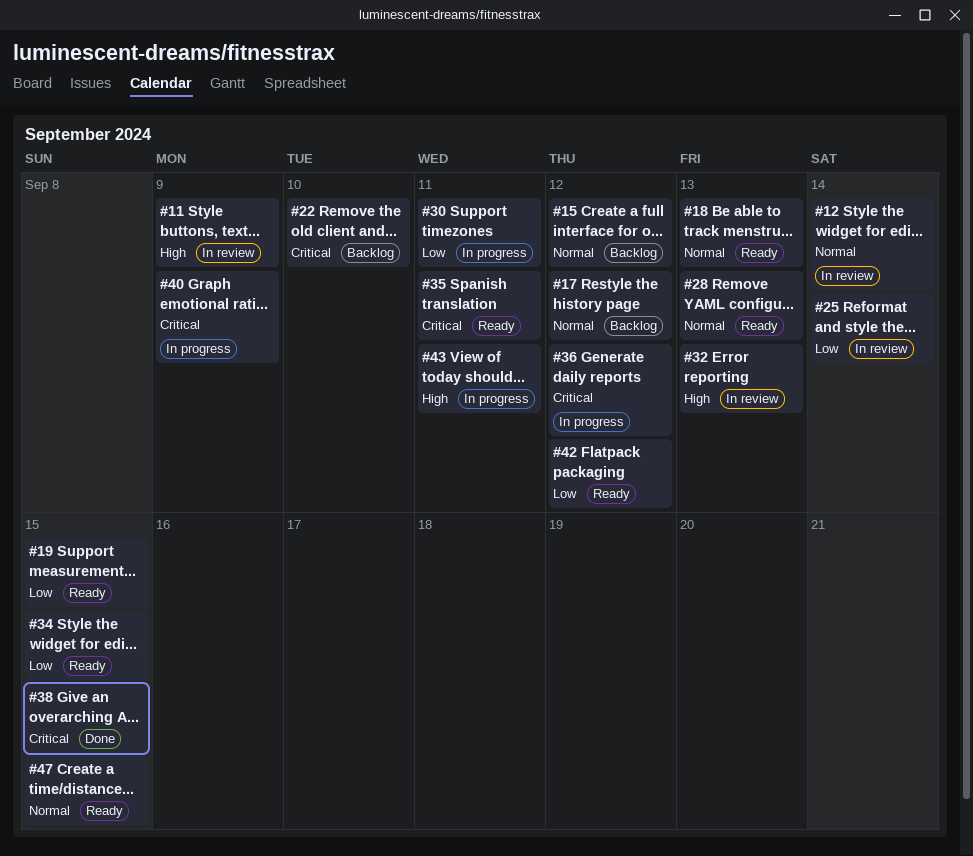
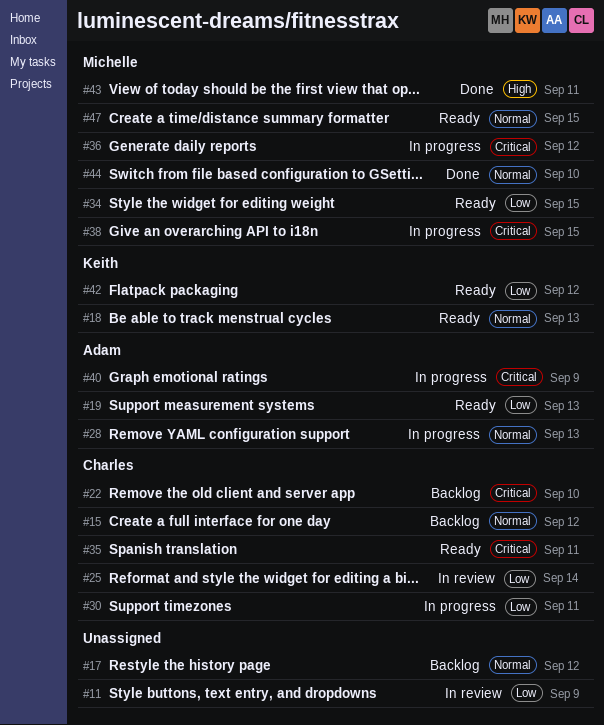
#11, priority: High -> Low
#12: present -> none
#19, due: Sep 15 -> Sep 13
#28, status: Ready -> In progress
#32: present -> none
#38, status: Done -> In progress
#43, status: In progress -> Done
#44: none -> present

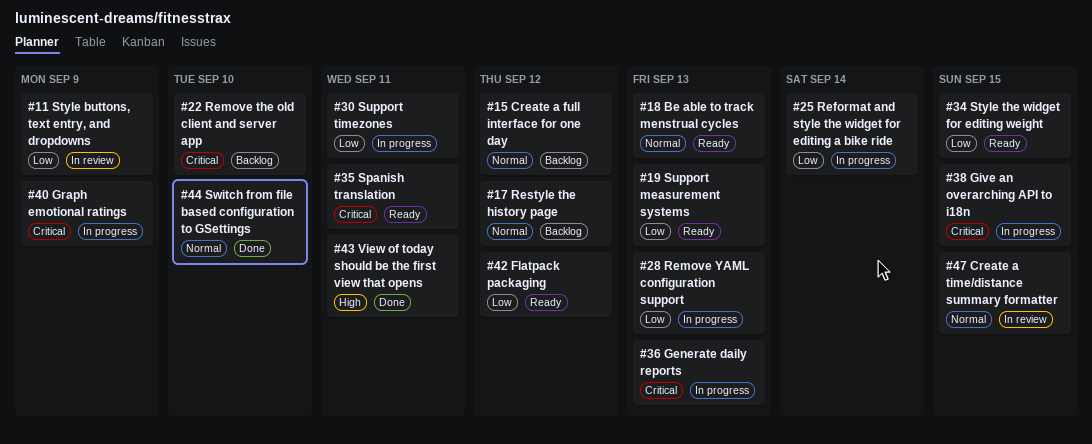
#25, status: In review -> In progress
#28, priority: Normal -> Low
#36, due: Sep 12 -> Sep 13
#47, status: Ready -> In review

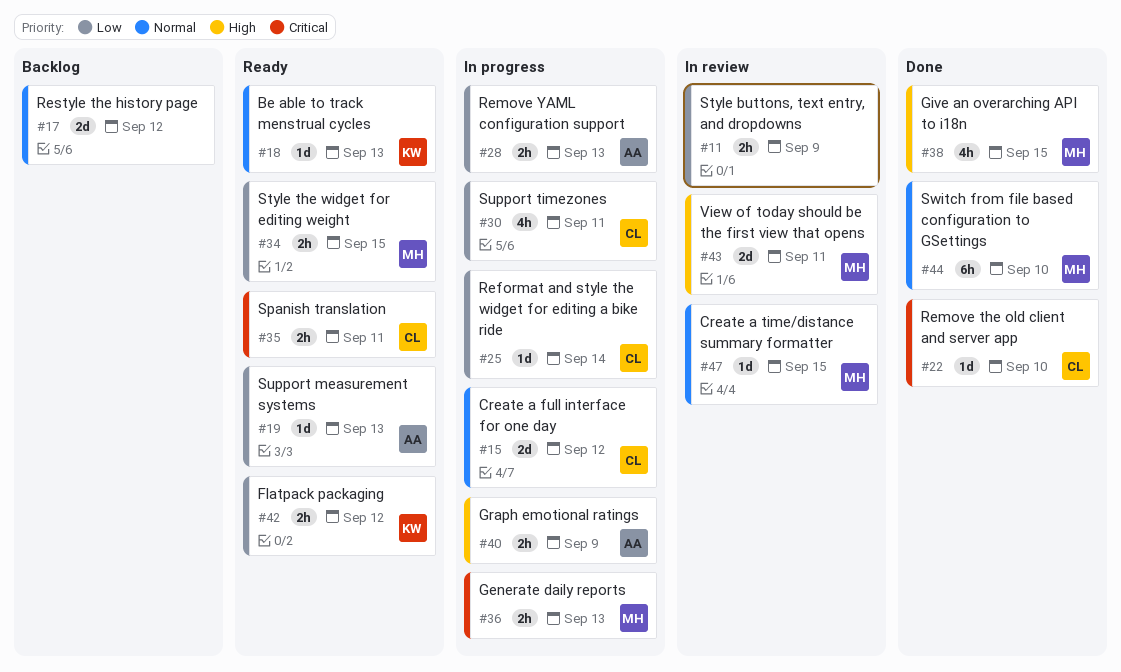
#15, status: Backlog -> In progress
#22, status: Backlog -> Done
#38, status: In progress -> Done
#38, priority: Critical -> High
#40, priority: Critical -> High
#43, status: Done -> In review

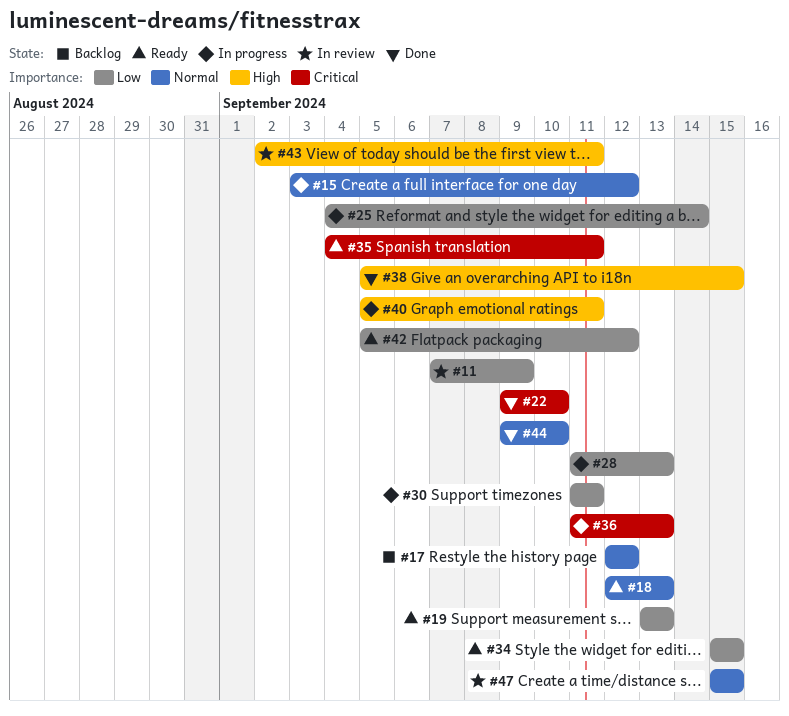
#40, due: Sep 9 -> Sep 11

